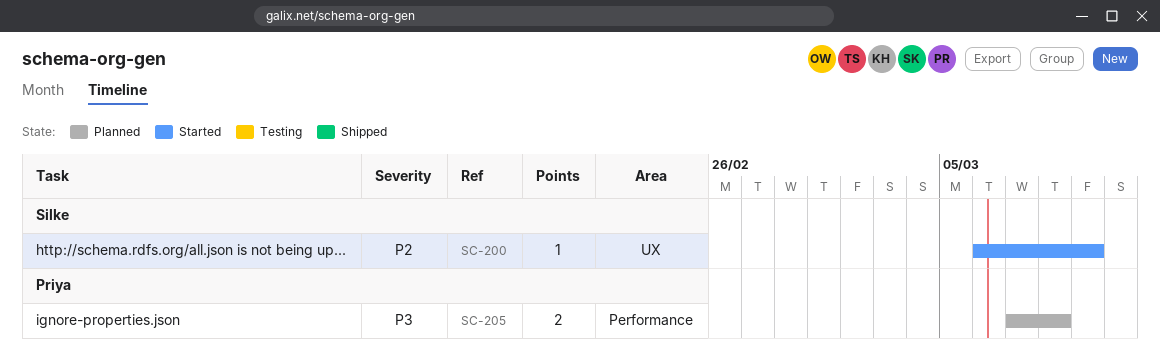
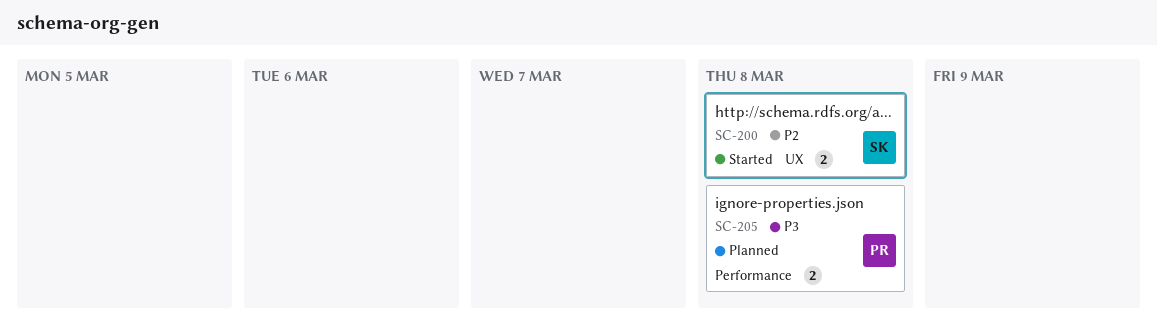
SC-200, estimate: 1 -> 2
SC-200, due: Mar 9 -> Mar 8

